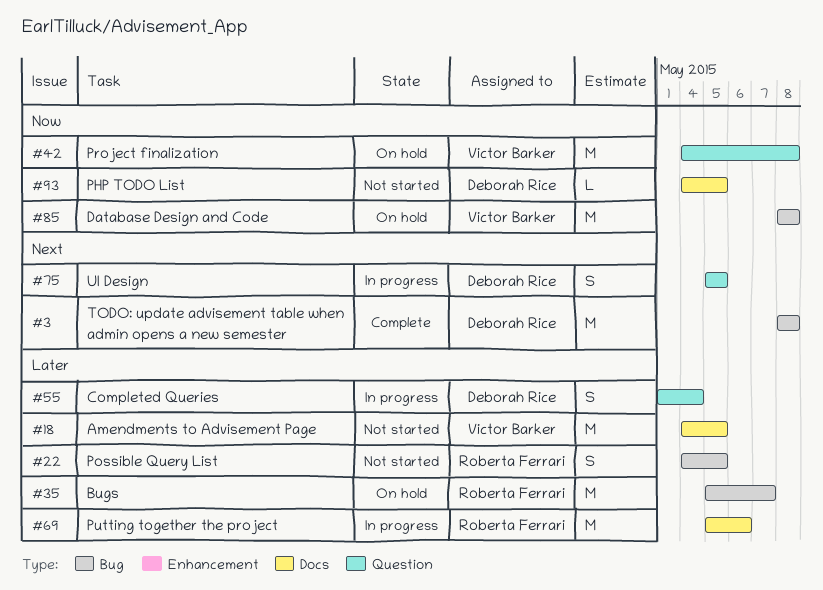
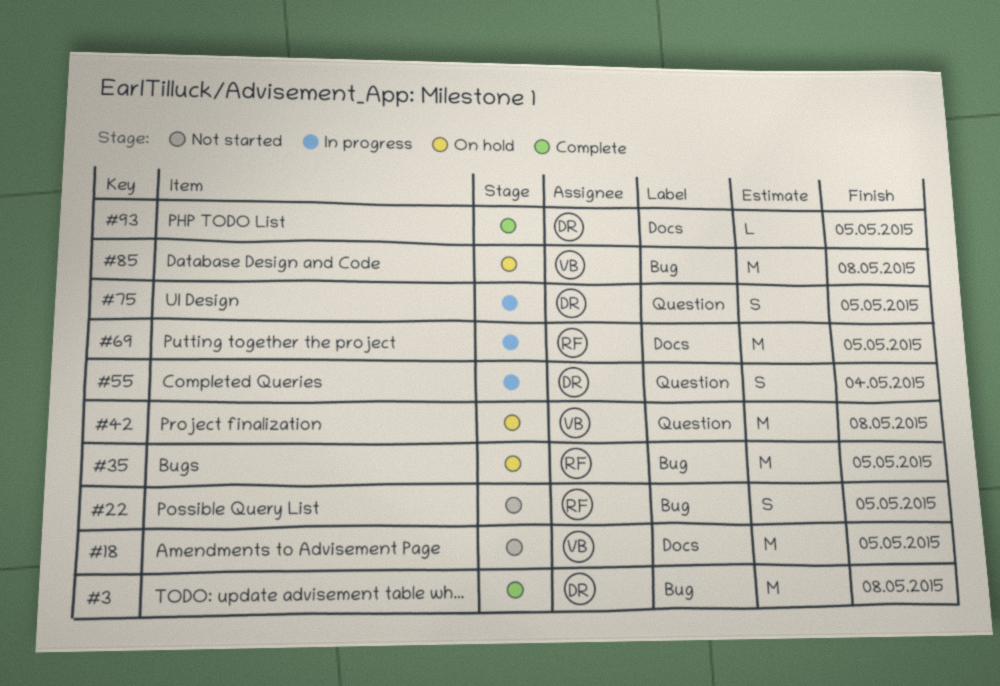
#35, due: May 7 -> May 5
#69, due: May 6 -> May 5
#93, status: Not started -> Complete

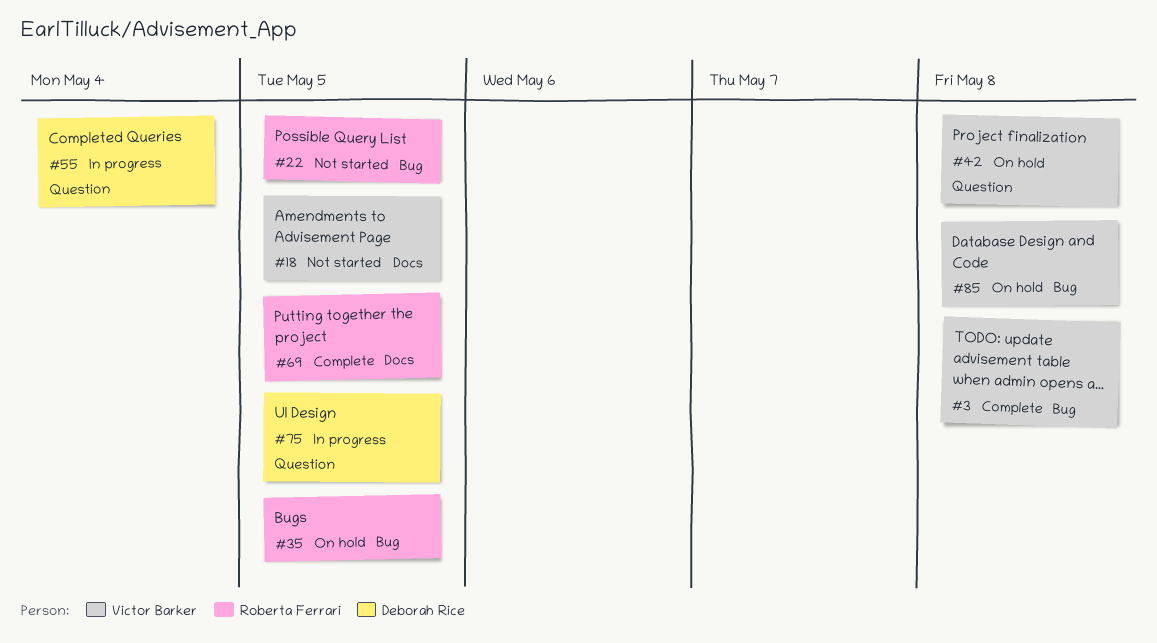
#3, owner: Deborah Rice -> Victor Barker
#69, status: In progress -> Complete
#93: present -> none

